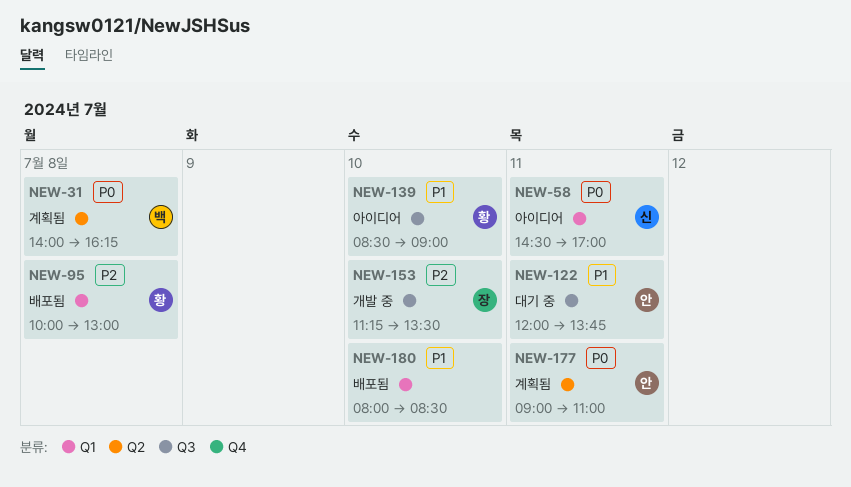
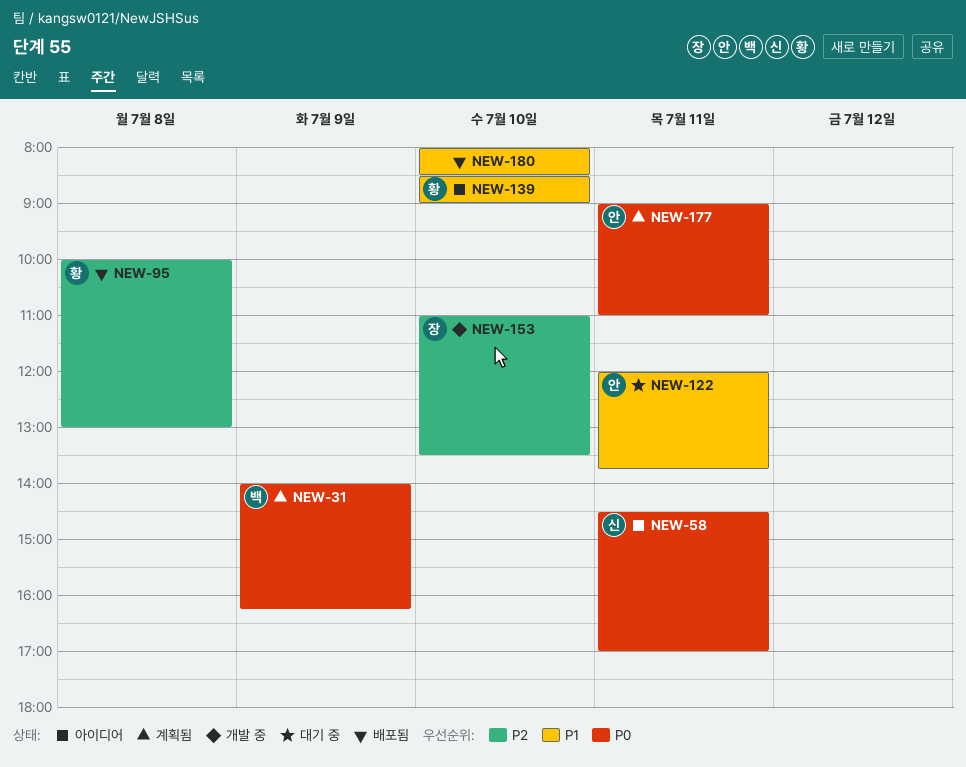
NEW-31, day: Jul 8 -> Jul 9
NEW-153, begins: 11:15 -> 11:00

